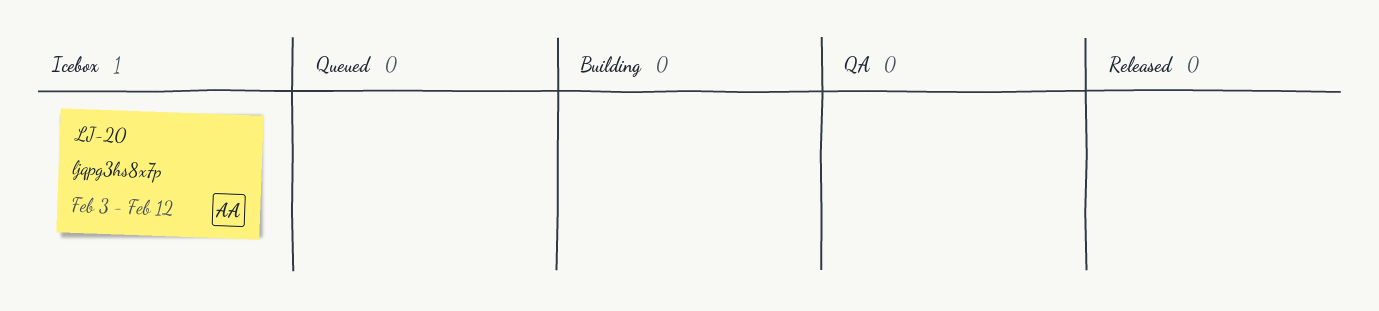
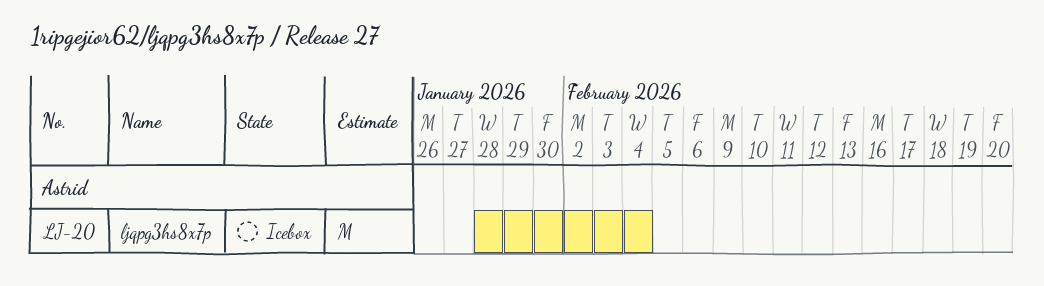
LJ-20, start: Feb 3 -> Jan 28
LJ-20, due: Feb 12 -> Feb 4

